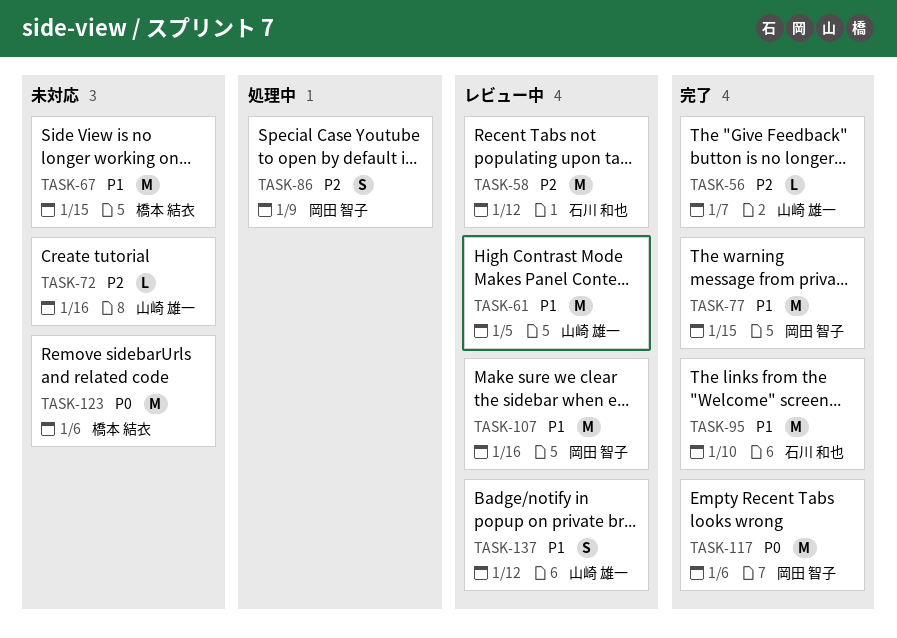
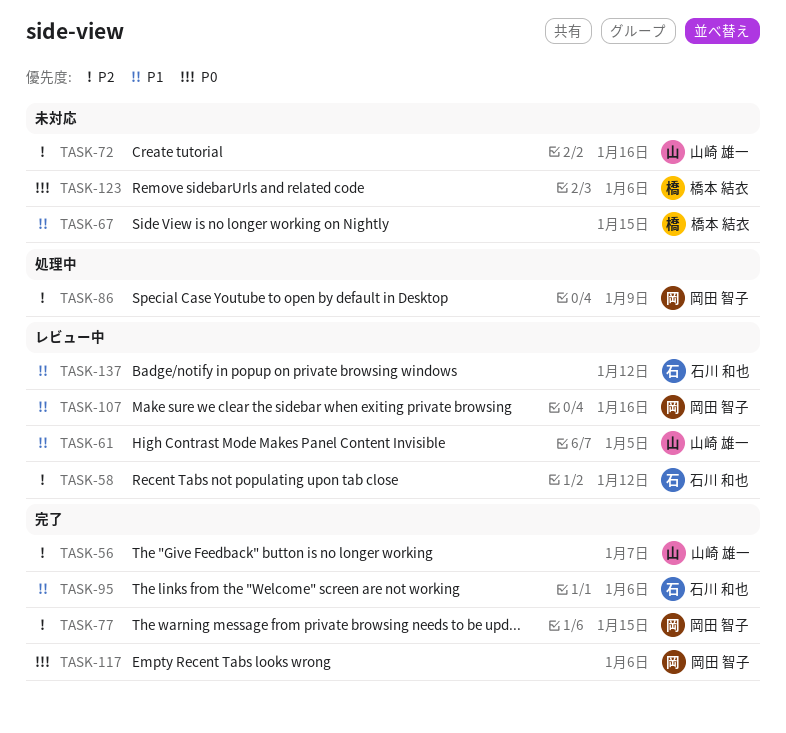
TASK-77, priority: P1 -> P2
TASK-95, due: Jan 10 -> Jan 6
TASK-137, owner: 山崎 雄一 -> 石川 和也

